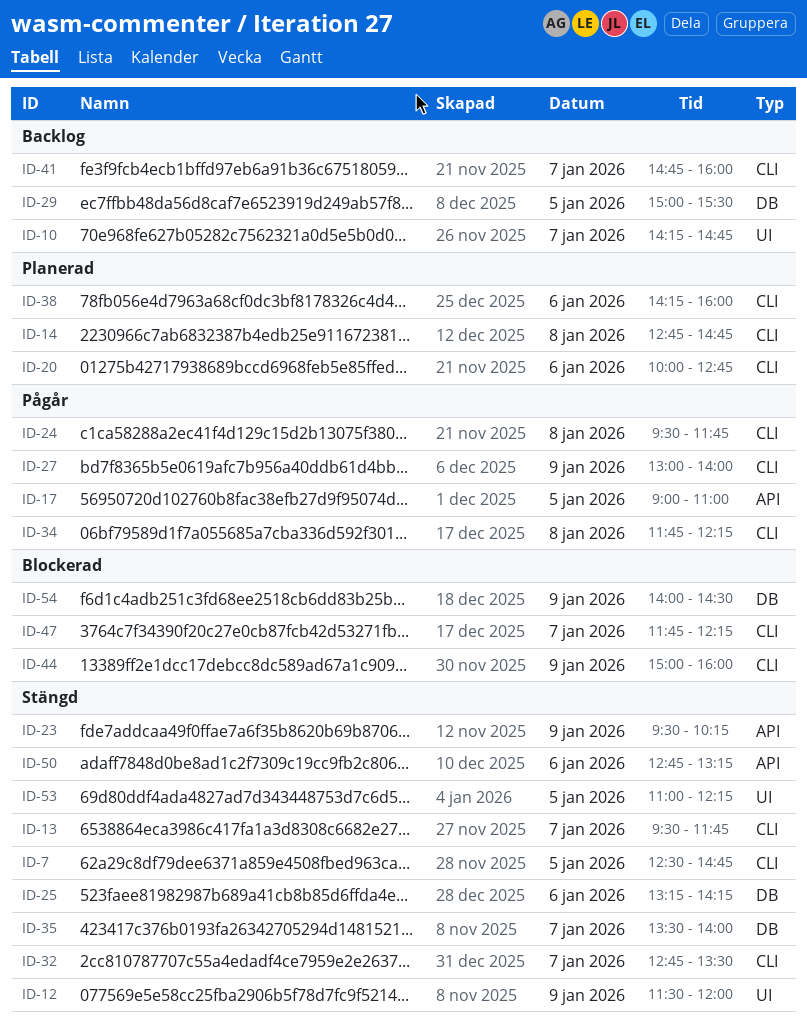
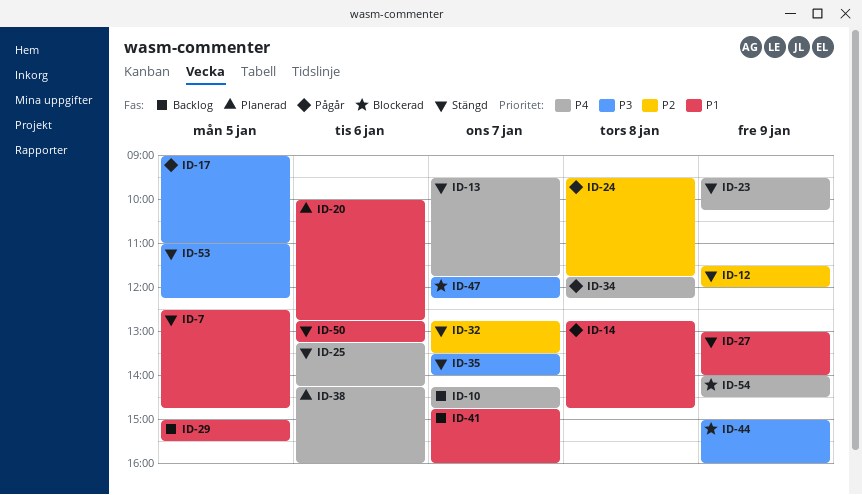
ID-14, status: Planerad -> Pågår
ID-27, status: Pågår -> Stängd

